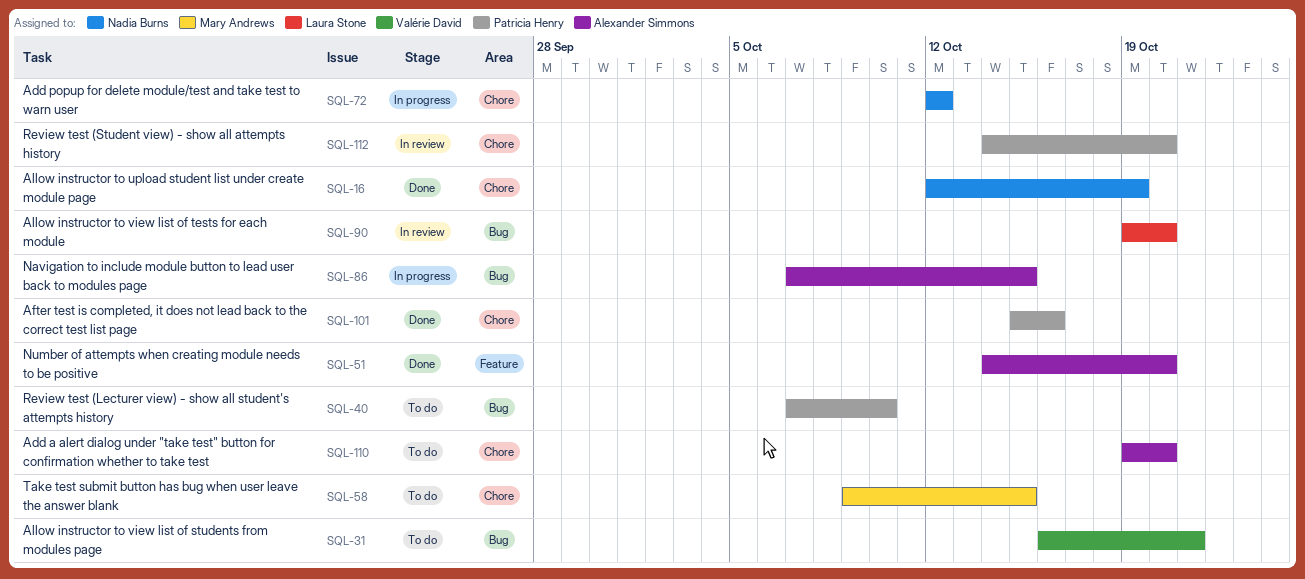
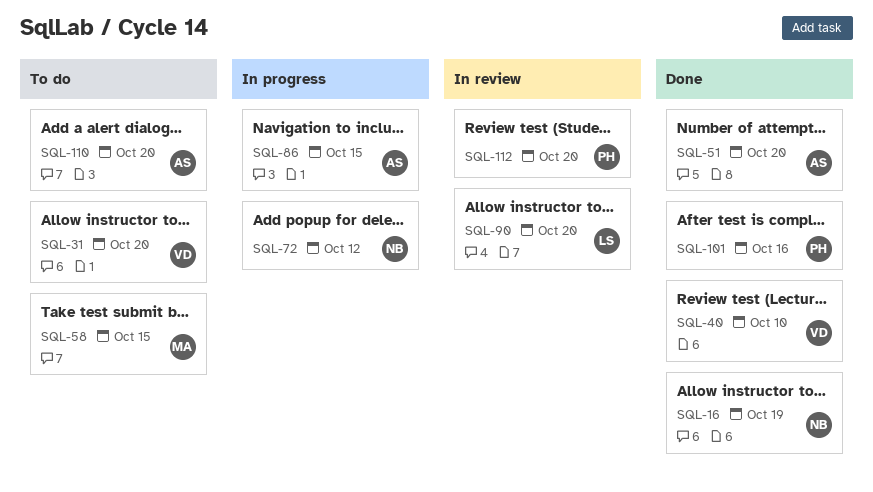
SQL-31, due: Oct 21 -> Oct 20
SQL-40, status: To do -> Done
SQL-40, owner: Patricia Henry -> Valérie David

